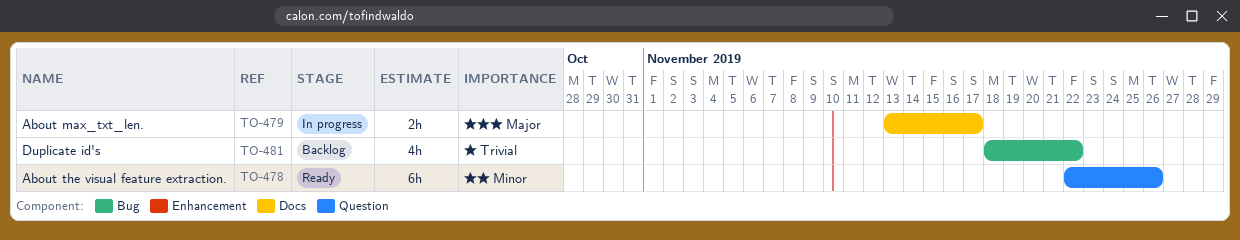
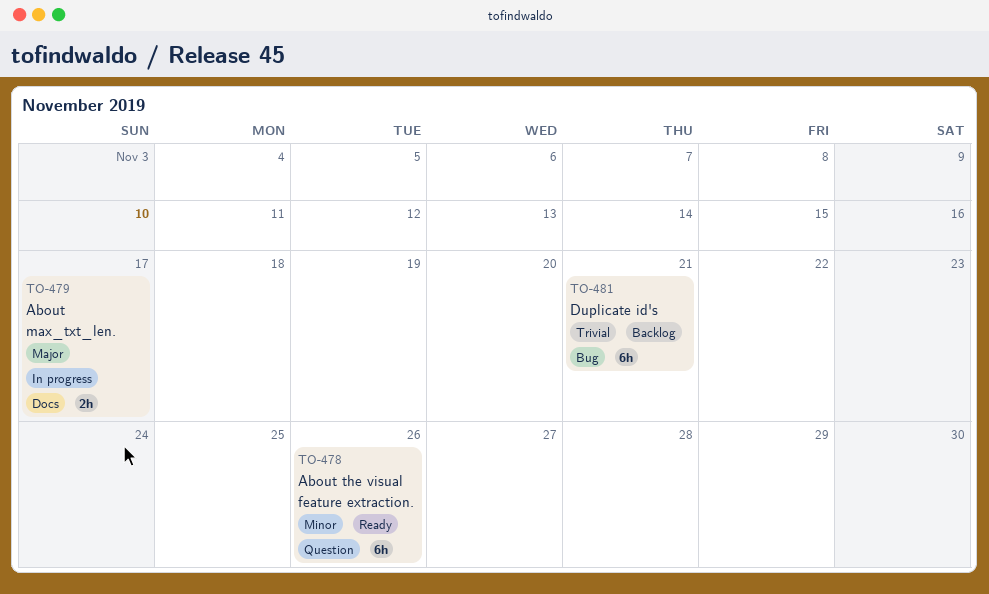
TO-481, estimate: 4h -> 6h
TO-481, due: Nov 22 -> Nov 21

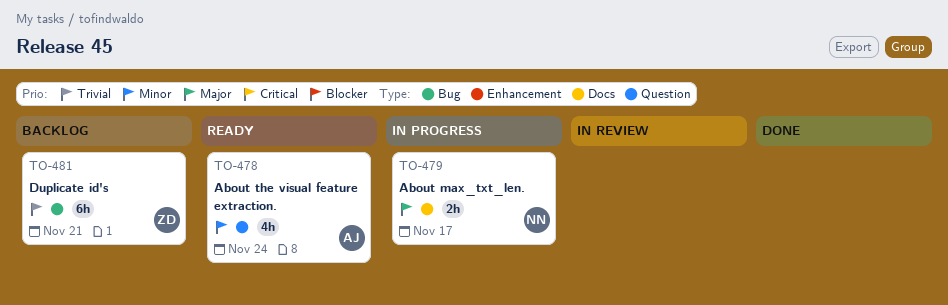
TO-478, estimate: 6h -> 4h
TO-478, due: Nov 26 -> Nov 24

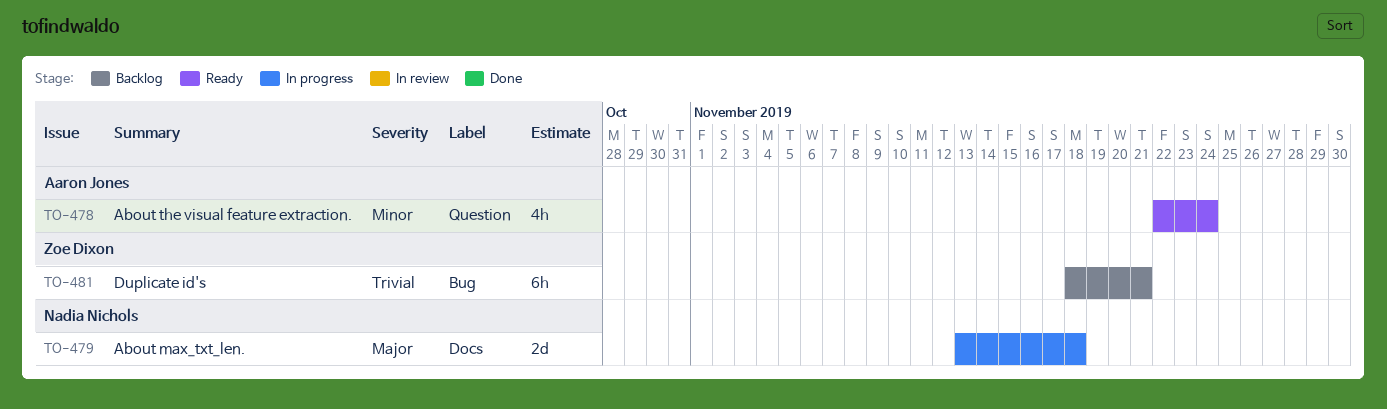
TO-479, estimate: 2h -> 2d
TO-479, due: Nov 17 -> Nov 18

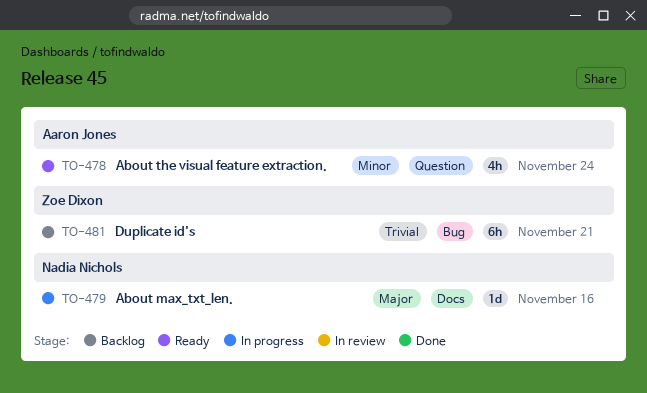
TO-479, estimate: 2d -> 1d
TO-479, due: Nov 18 -> Nov 16

